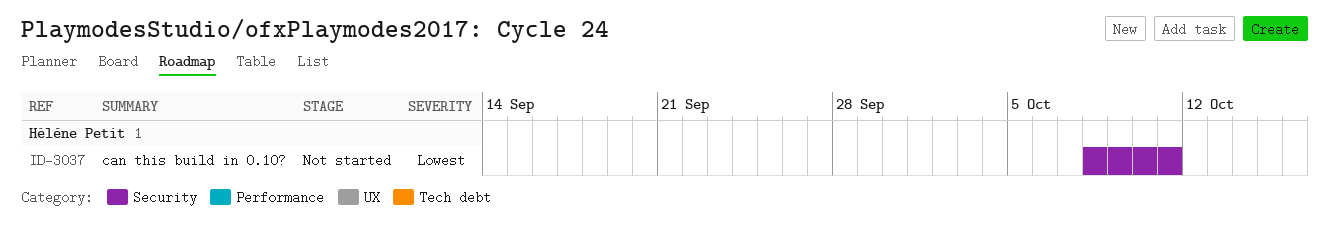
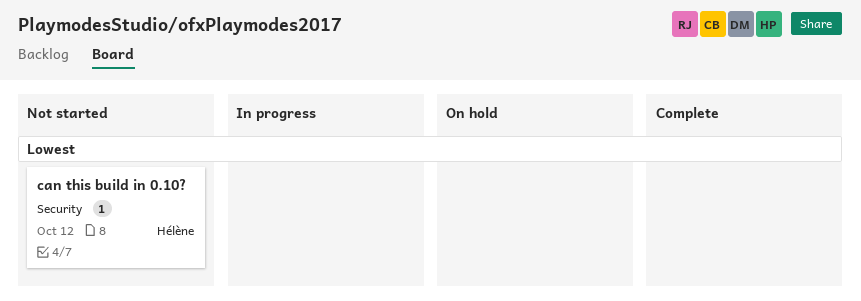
can this build in 0.10?, due: Oct 11 -> Oct 12

